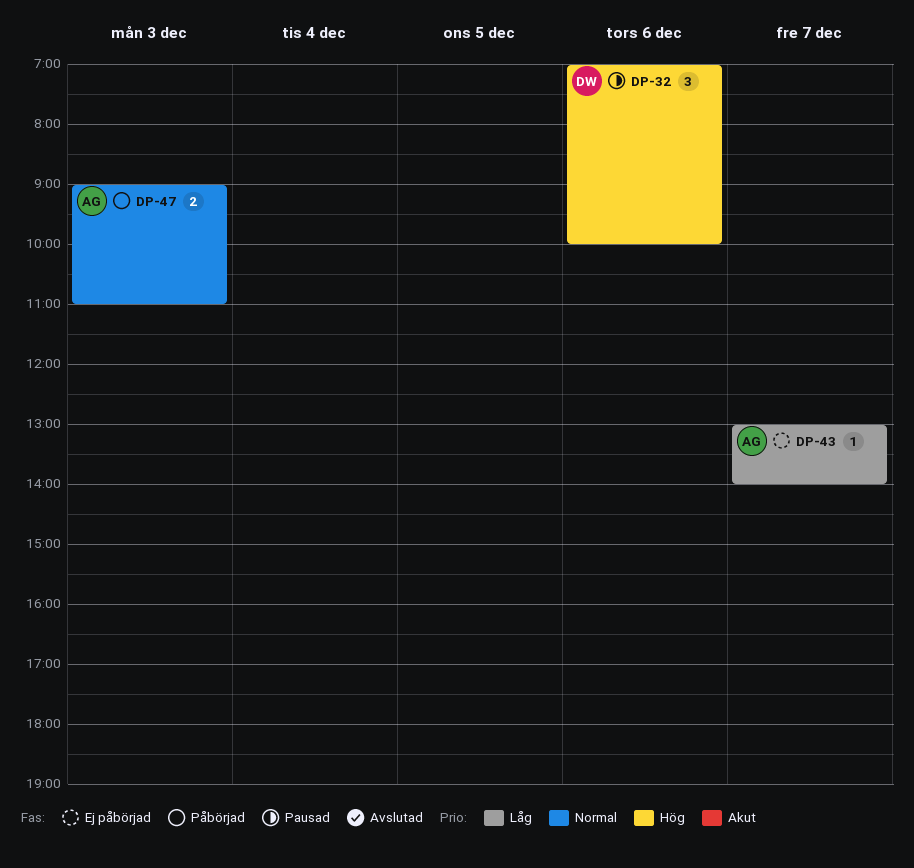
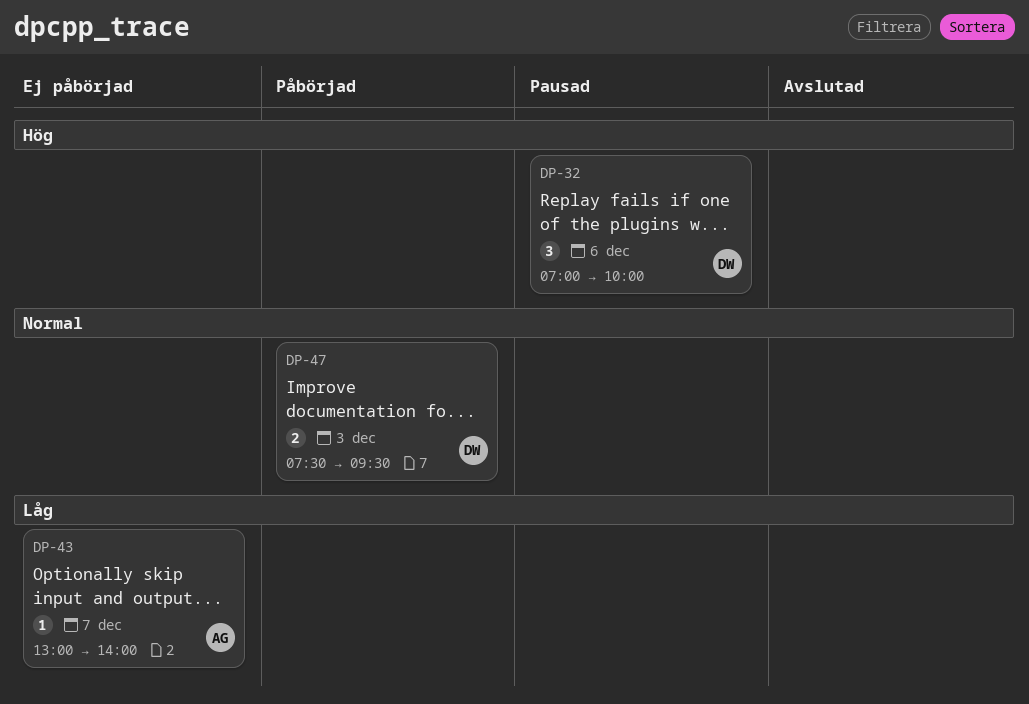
DP-47, owner: AG -> DW
DP-47, begins: 09:00 -> 07:30
DP-47, ends: 11:00 -> 09:30

